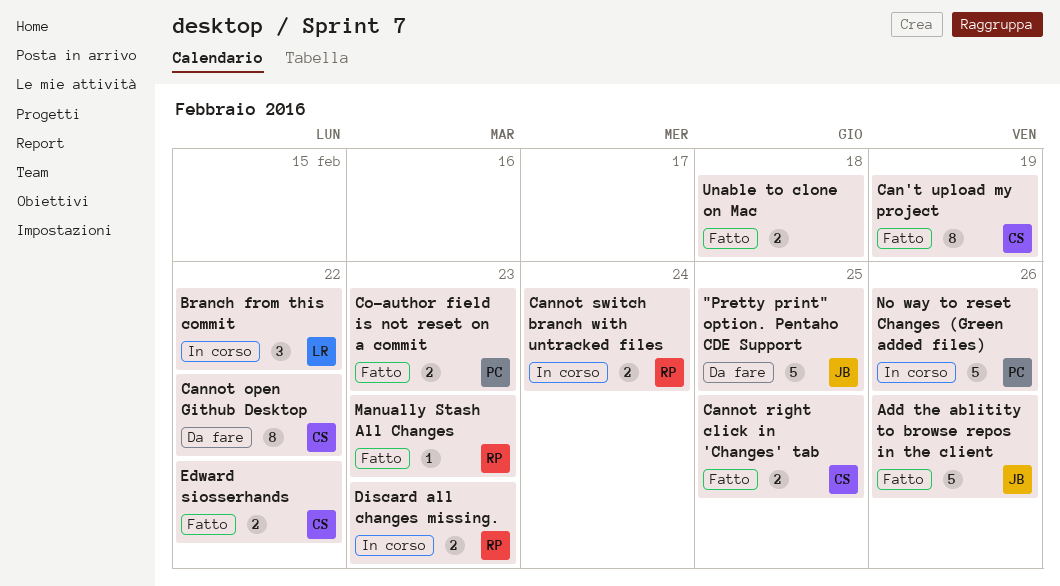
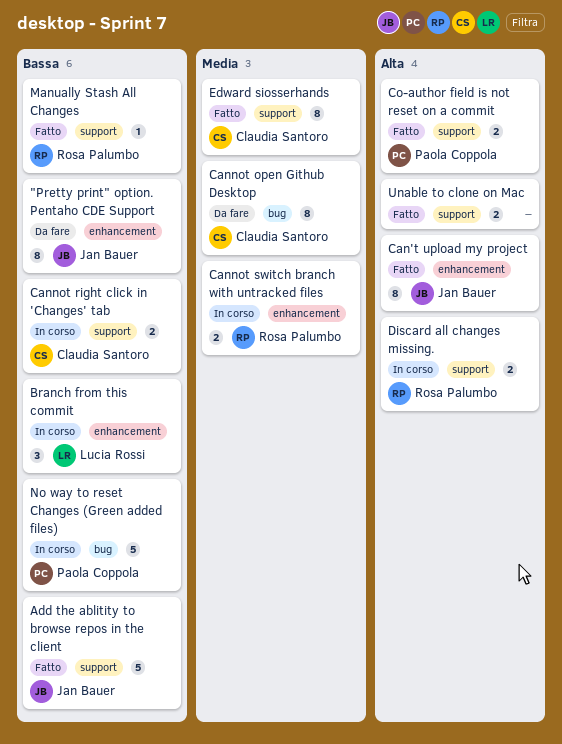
"Pretty print" option. Pentaho CDE Support, estimate: 5 -> 8
Can't upload my project, owner: Claudia Santoro -> Jan Bauer
Cannot right click in 'Changes' tab, status: Fatto -> In corso
Edward siosserhands, estimate: 2 -> 8

